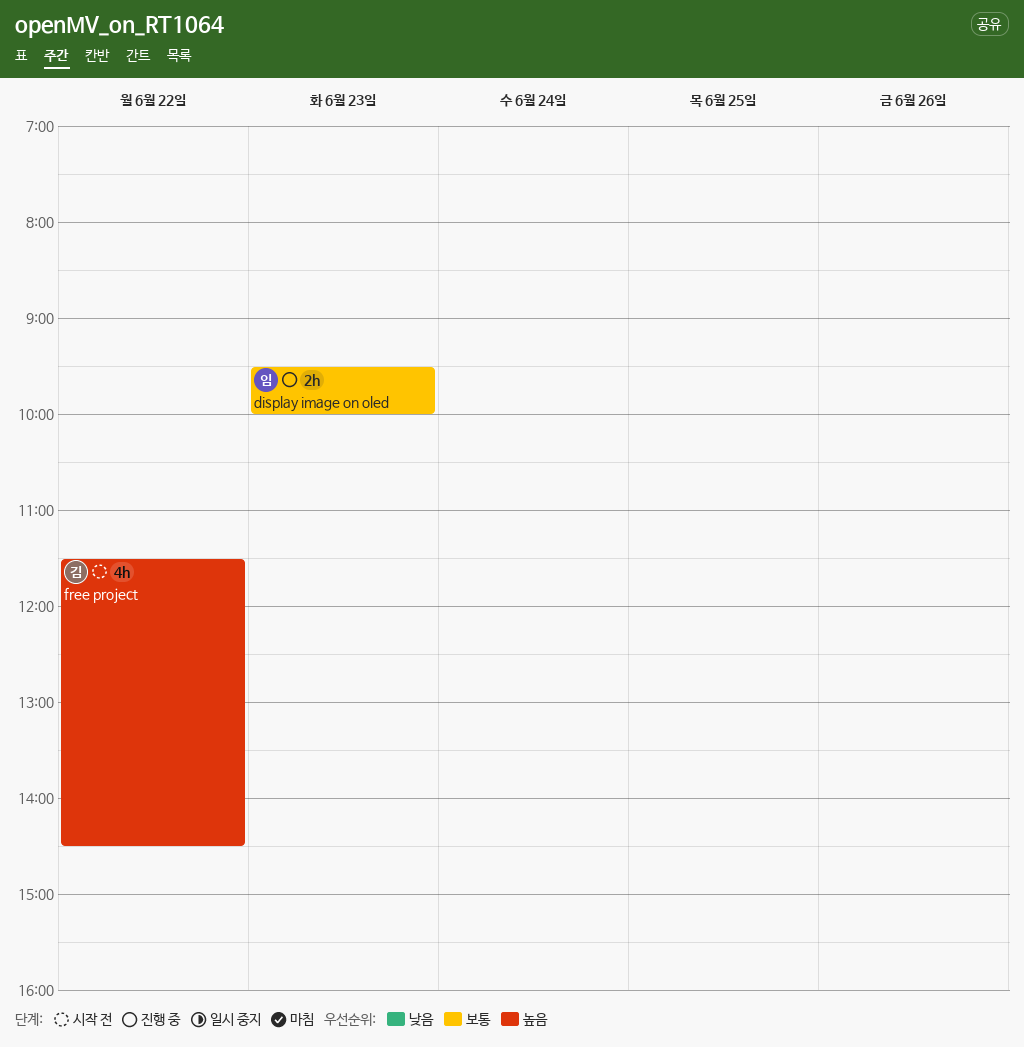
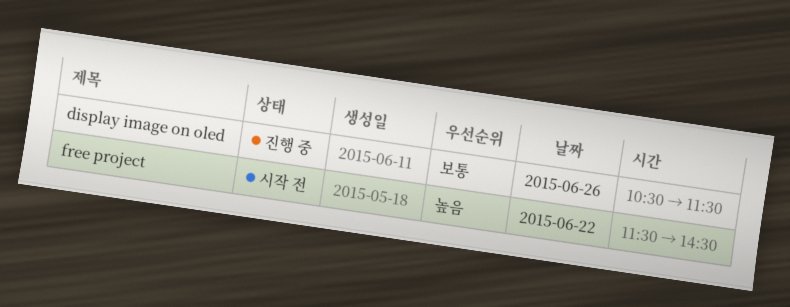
display image on oled, day: Jun 23 -> Jun 26
display image on oled, begins: 09:30 -> 10:30
display image on oled, ends: 10:00 -> 11:30

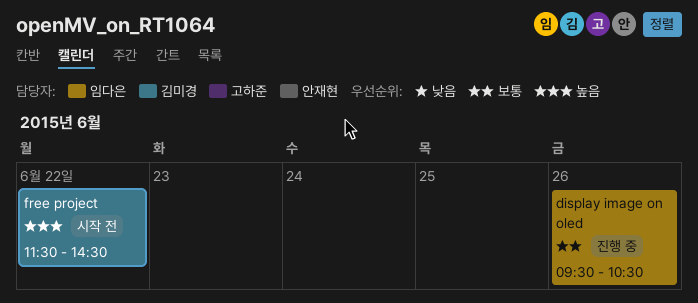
display image on oled, begins: 10:30 -> 09:30
display image on oled, ends: 11:30 -> 10:30

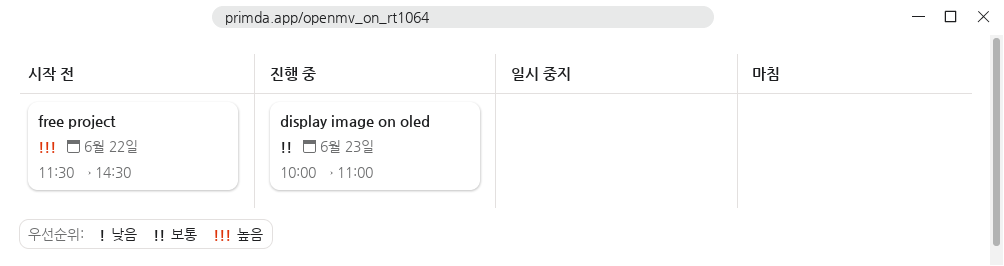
display image on oled, day: Jun 26 -> Jun 23
display image on oled, begins: 09:30 -> 10:00
display image on oled, ends: 10:30 -> 11:00

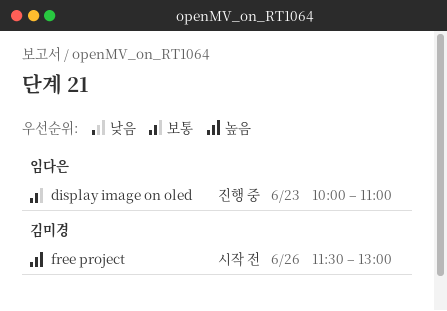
free project, day: Jun 22 -> Jun 26
free project, ends: 14:30 -> 13:00

